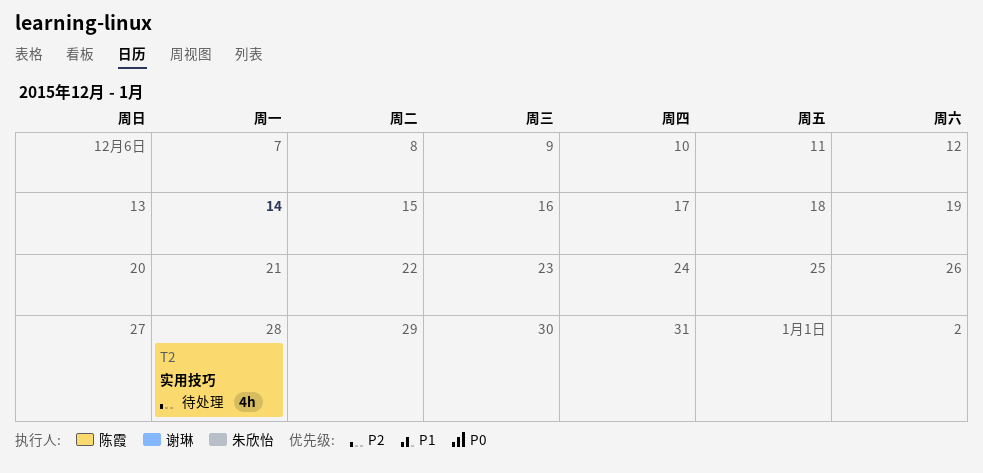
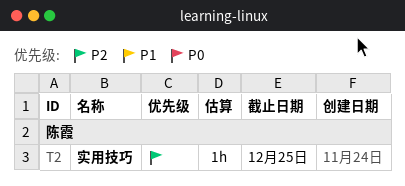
T2, estimate: 4h -> 1h
T2, due: Dec 28 -> Dec 25

